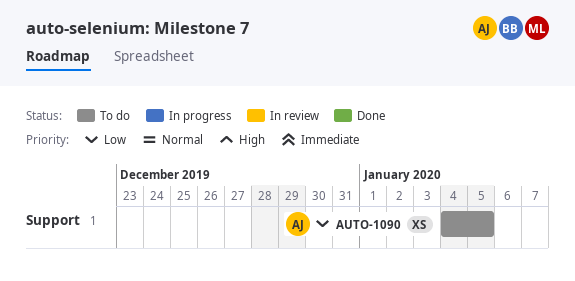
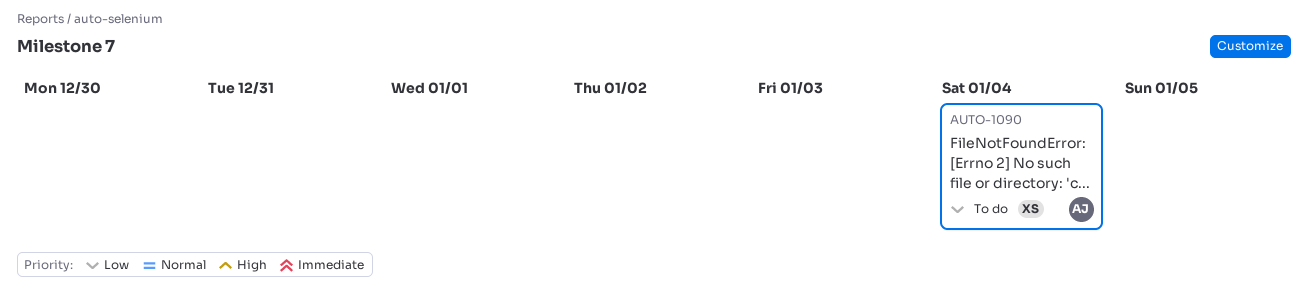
AUTO-1090, due: Jan 5 -> Jan 4

